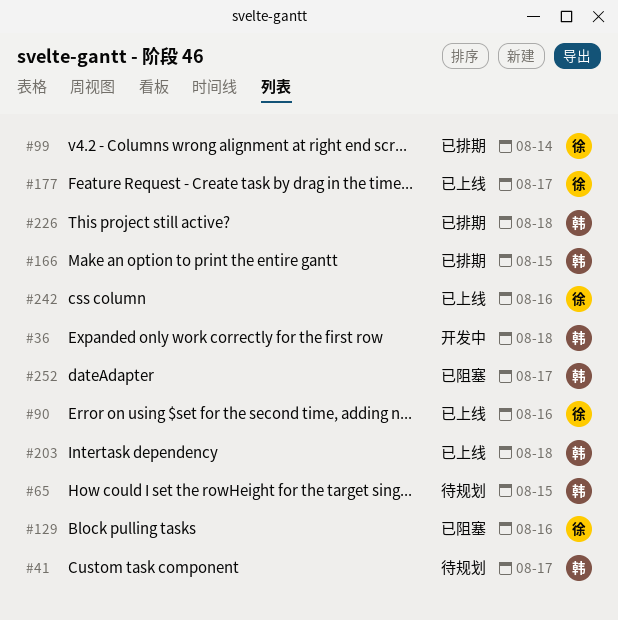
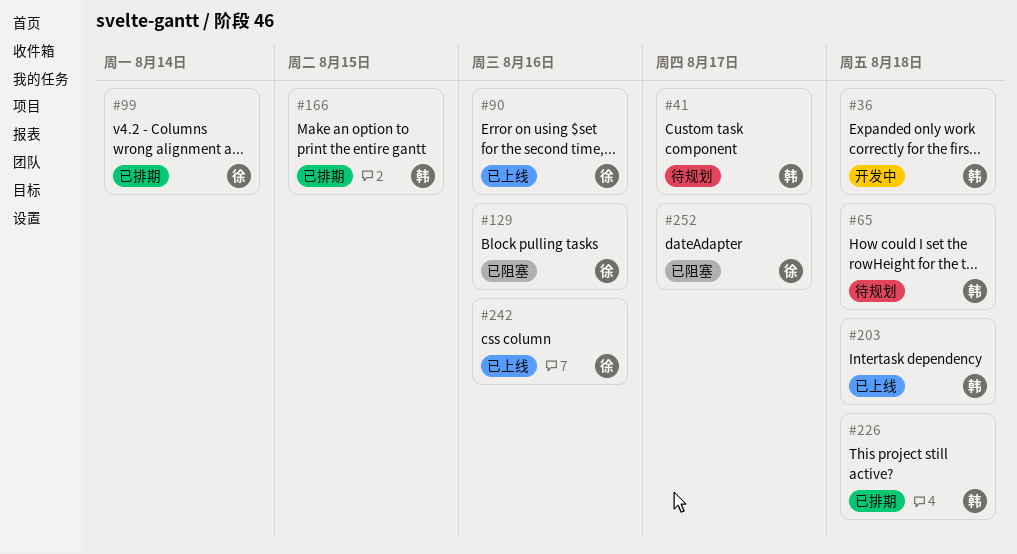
#65, due: Aug 15 -> Aug 18
#177: present -> none
#252, owner: 韩 -> 徐

